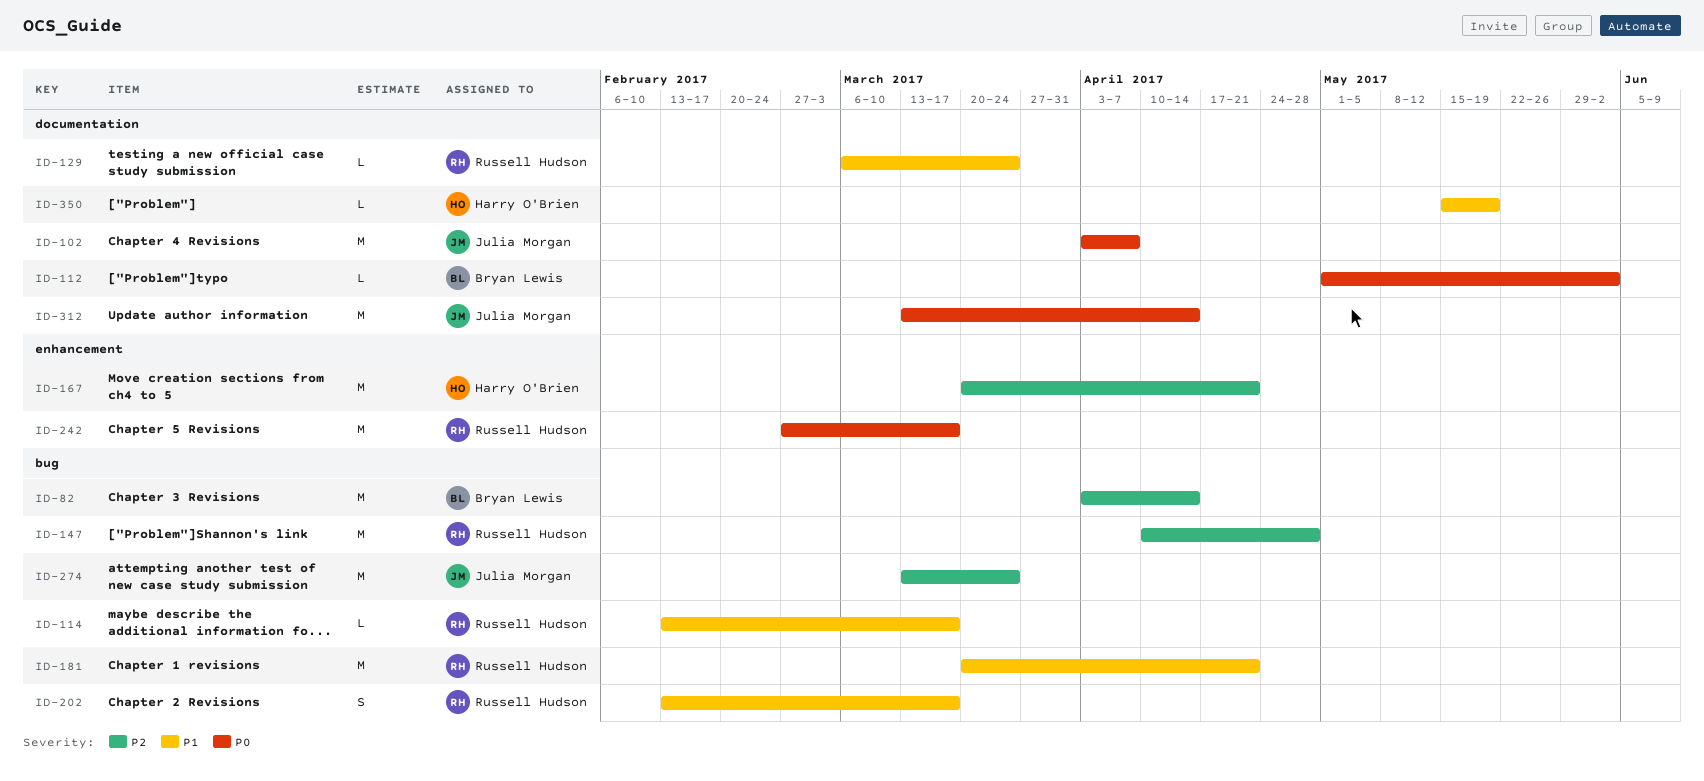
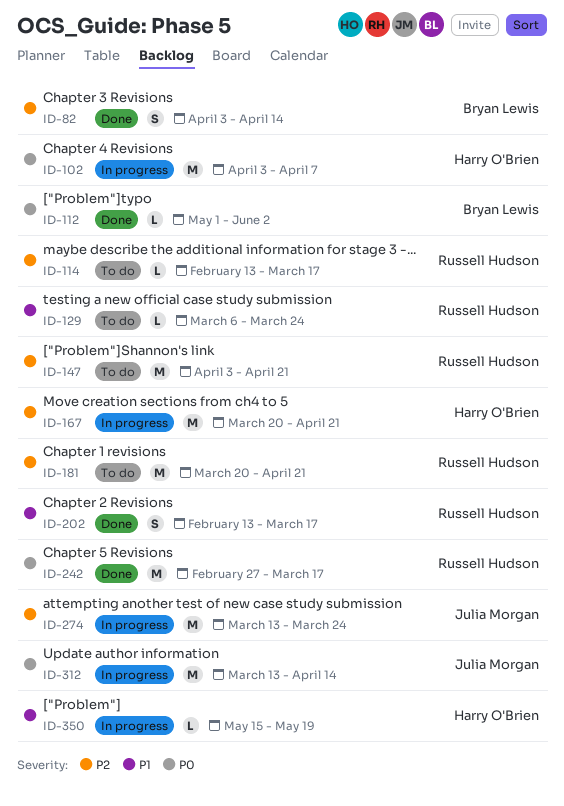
ID-82, estimate: M -> S
ID-102, owner: Julia Morgan -> Harry O'Brien
ID-114, priority: P1 -> P2
ID-147, start: Apr 10 -> Apr 3
ID-147, due: Apr 28 -> Apr 21
ID-181, priority: P1 -> P2

